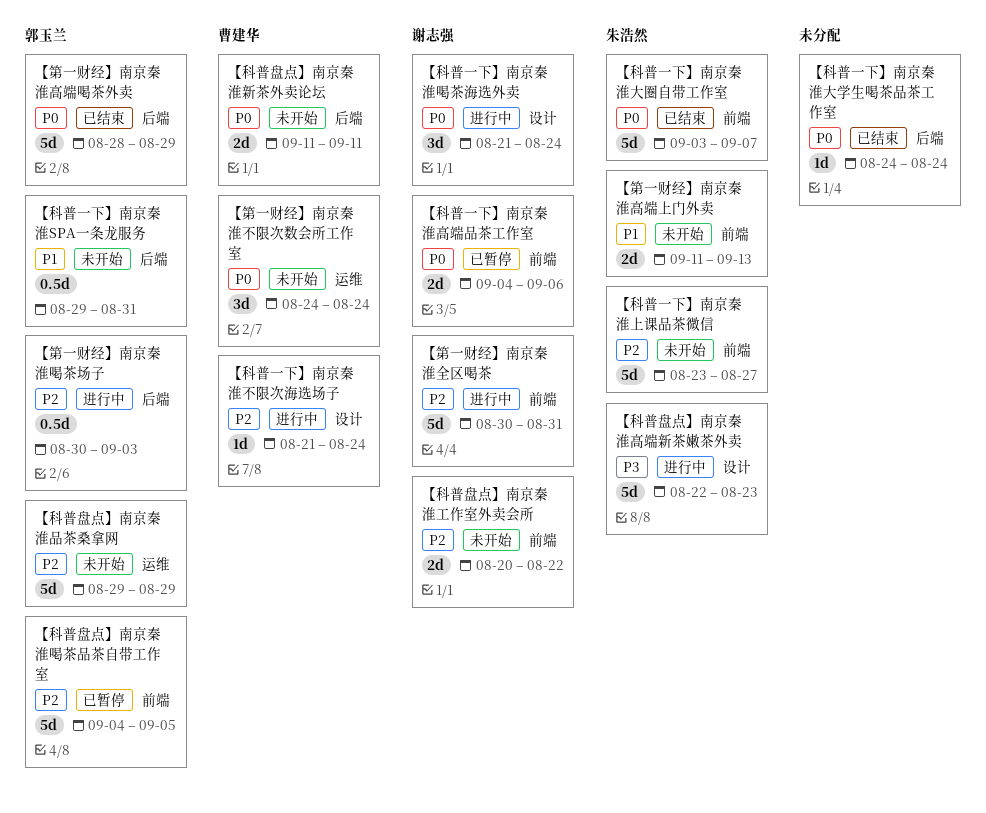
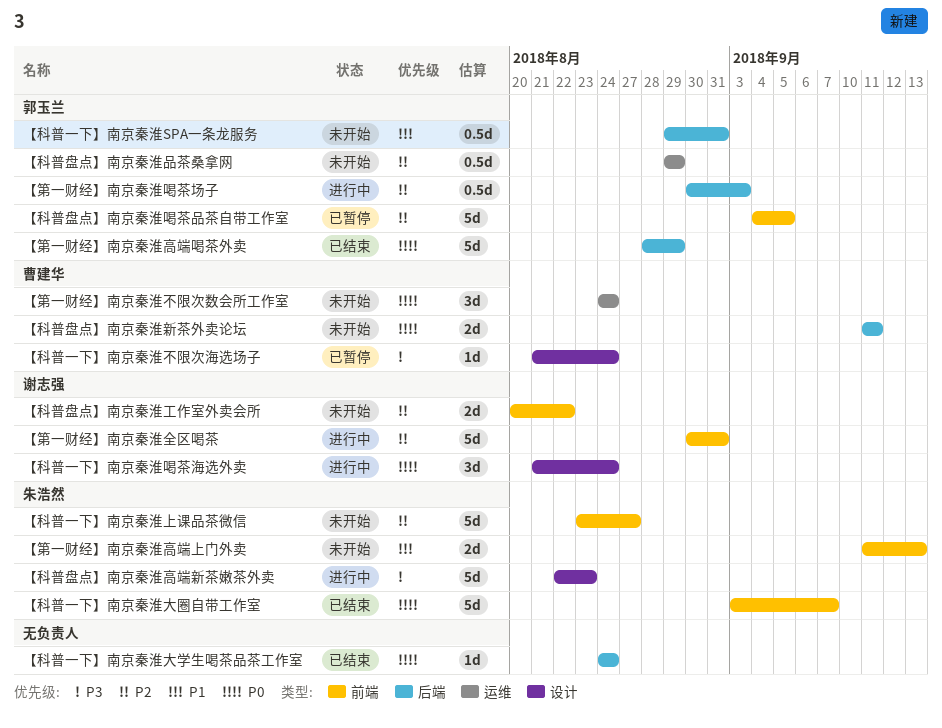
【科普一下】南京秦淮不限次海选场子, status: 进行中 -> 已暂停
【科普一下】南京秦淮不限次海选场子, priority: P2 -> P3
【科普一下】南京秦淮高端品茶工作室: present -> none
【科普盘点】南京秦淮品茶桑拿网, estimate: 5d -> 0.5d

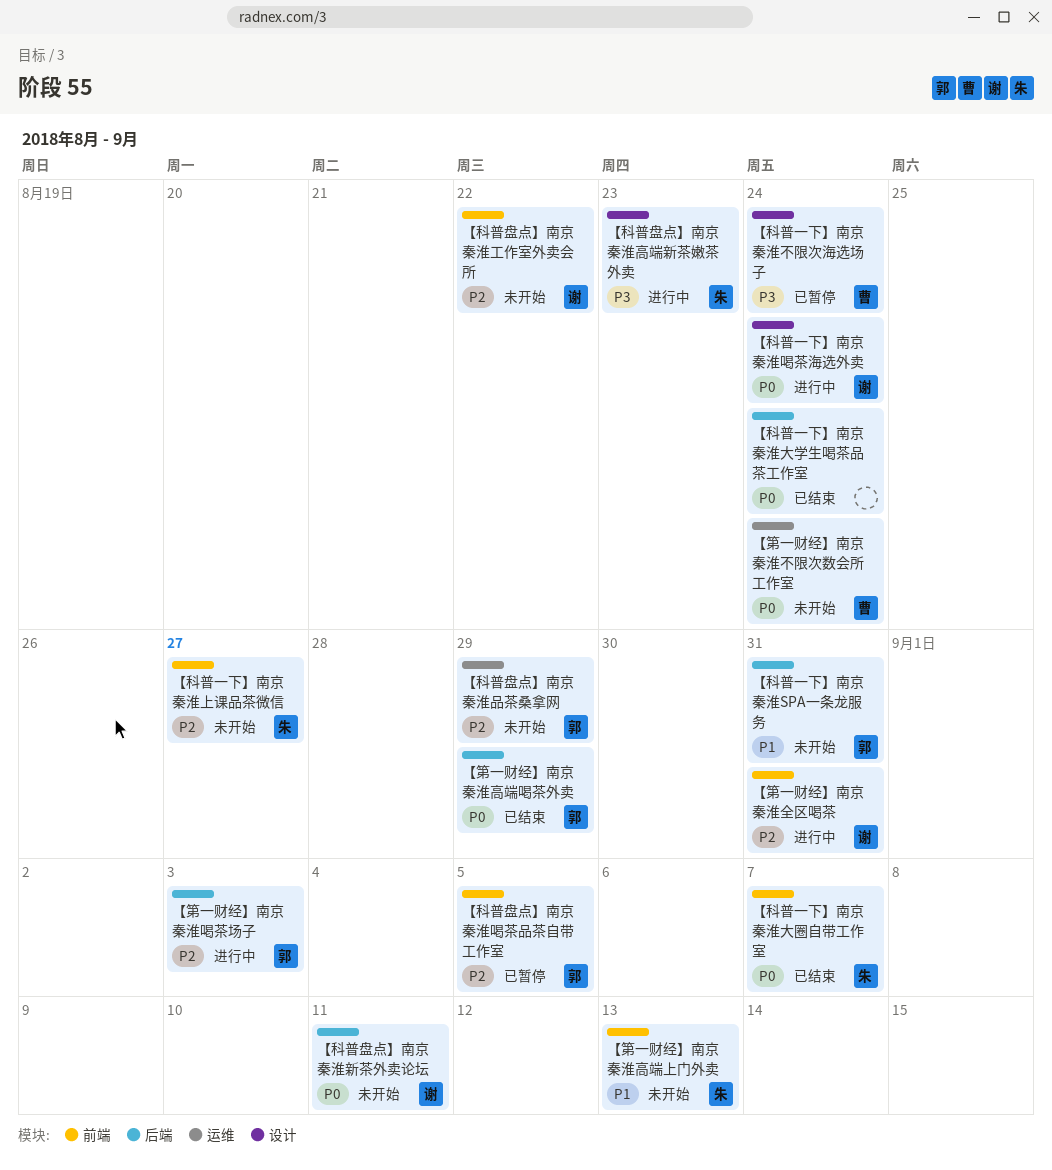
【科普盘点】南京秦淮新茶外卖论坛, owner: 曹建华 -> 谢志强

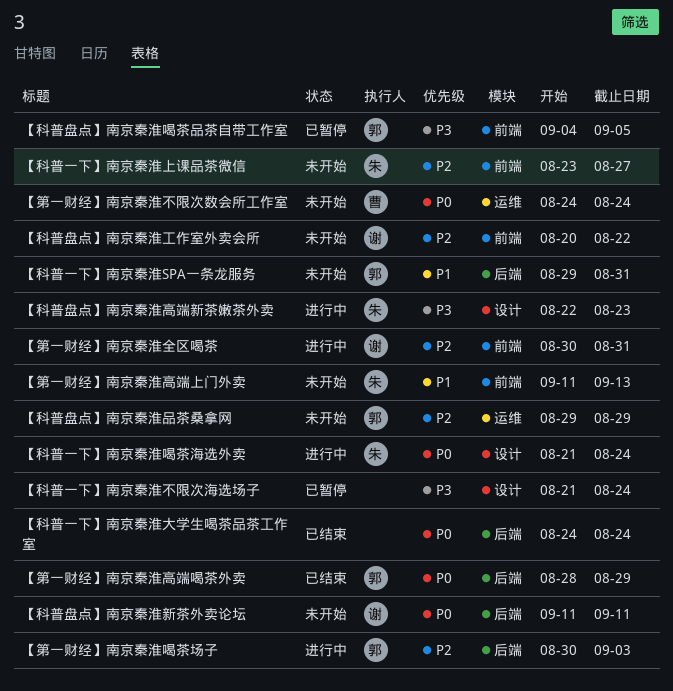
【科普一下】南京秦淮不限次海选场子, owner: 曹 -> none
【科普一下】南京秦淮喝茶海选外卖, owner: 谢 -> 朱
【科普一下】南京秦淮大圈自带工作室: present -> none
【科普盘点】南京秦淮喝茶品茶自带工作室, priority: P2 -> P3

